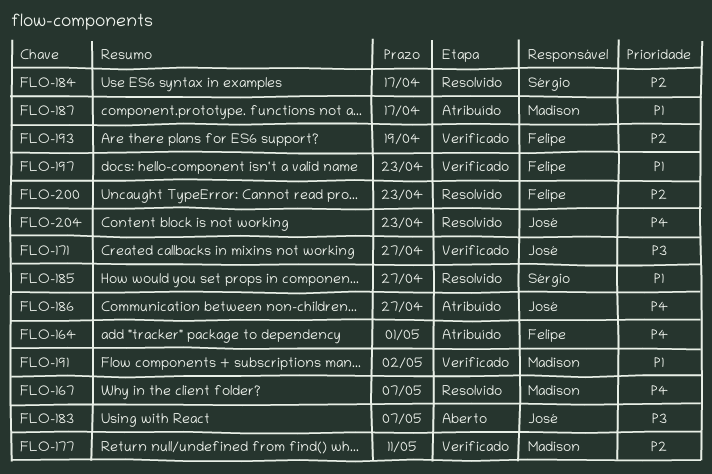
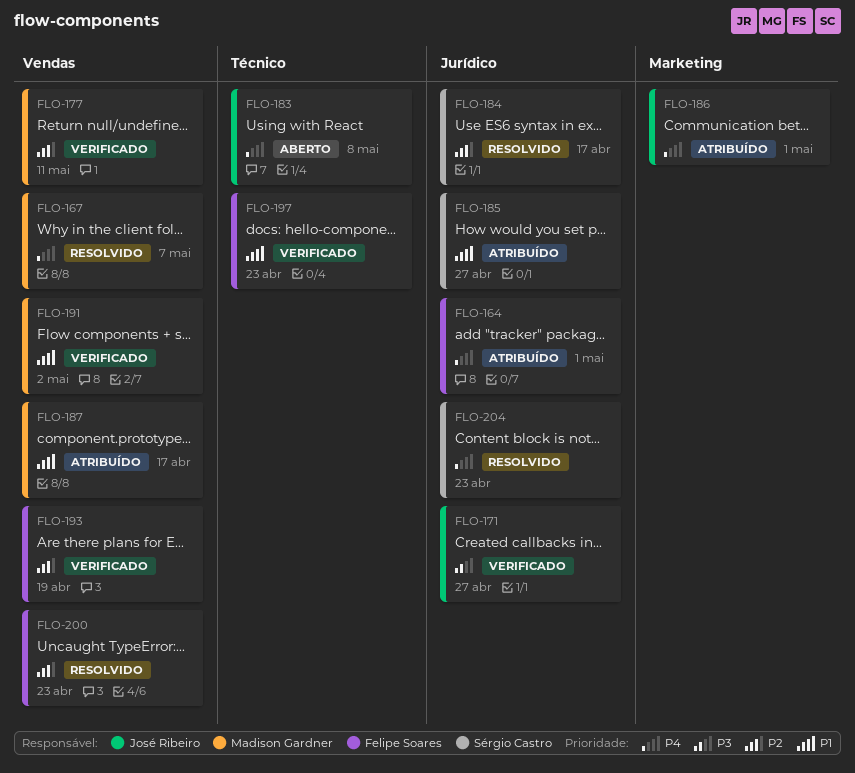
FLO-183, priority: P3 -> P4
FLO-183, due: May 7 -> May 8
FLO-185, status: Resolvido -> Atribuído
FLO-186, due: Apr 27 -> May 1
FLO-204, owner: José Ribeiro -> Sérgio Castro

